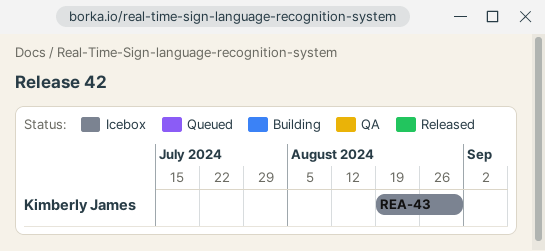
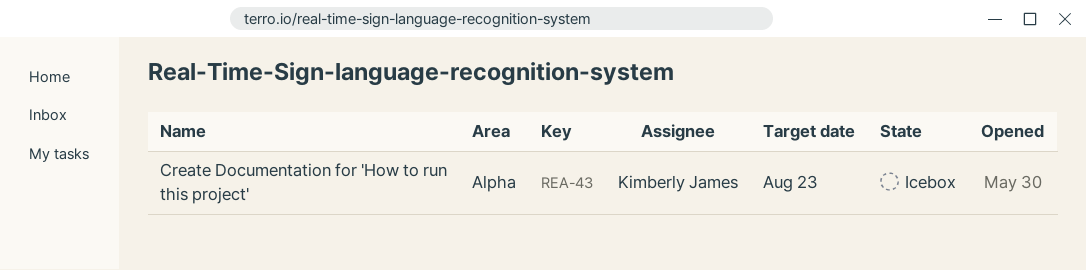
REA-43, due: Aug 30 -> Aug 23

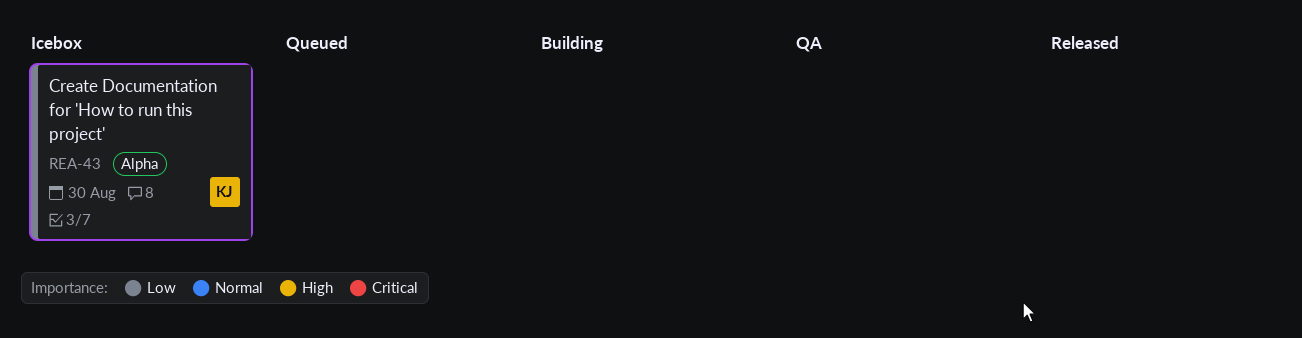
REA-43, due: Aug 23 -> Aug 30

